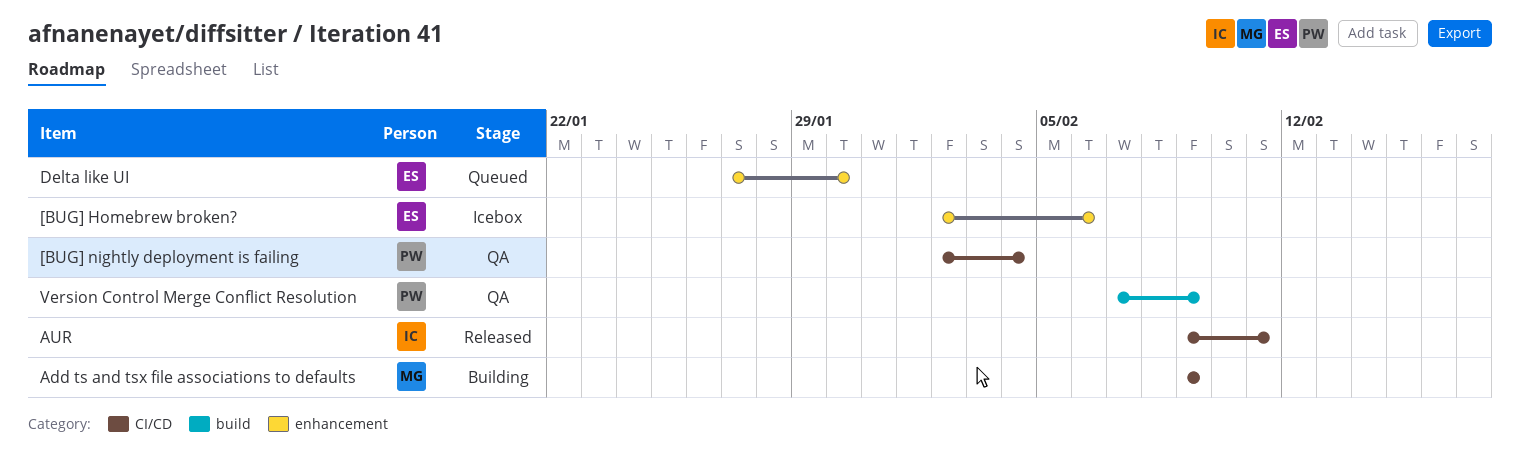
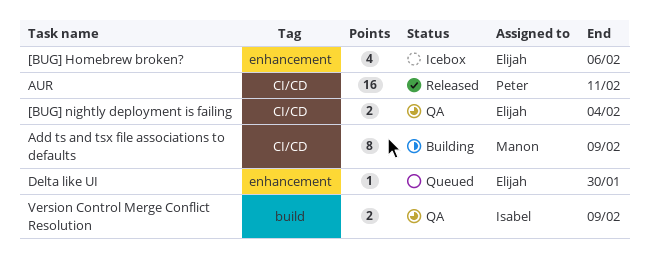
[BUG] nightly deployment is failing, owner: Peter -> Elijah
AUR, owner: Isabel -> Peter
Version Control Merge Conflict Resolution, owner: Peter -> Isabel

